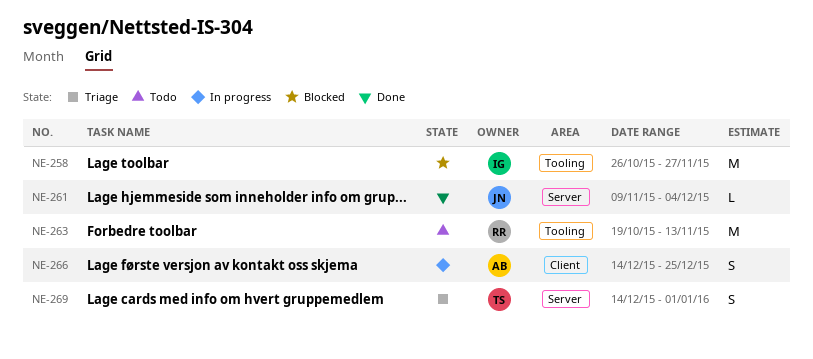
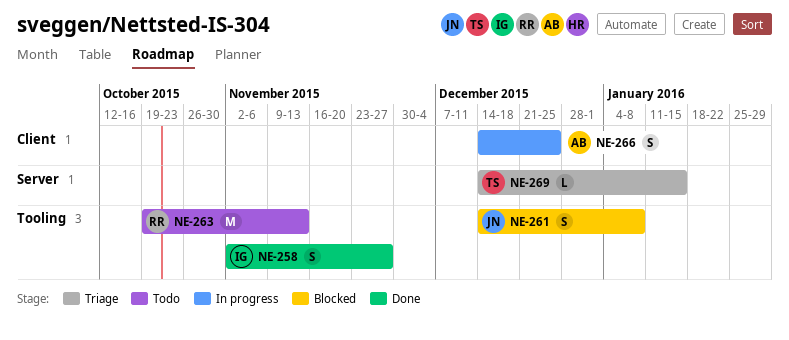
NE-258, status: Blocked -> Done
NE-258, estimate: M -> S
NE-258, start: Oct 26 -> Nov 2
NE-261, status: Done -> Blocked
NE-261, label: Server -> Tooling
NE-261, estimate: L -> S
NE-261, start: Nov 9 -> Dec 14
NE-261, due: Dec 4 -> Jan 8
NE-269, estimate: S -> L
NE-269, due: Jan 1 -> Jan 15

